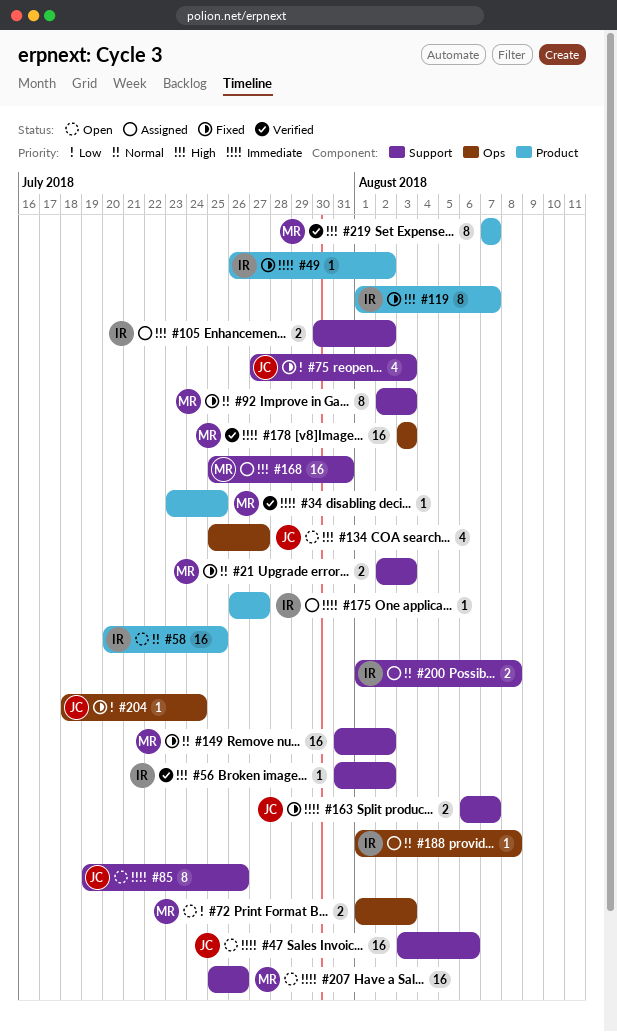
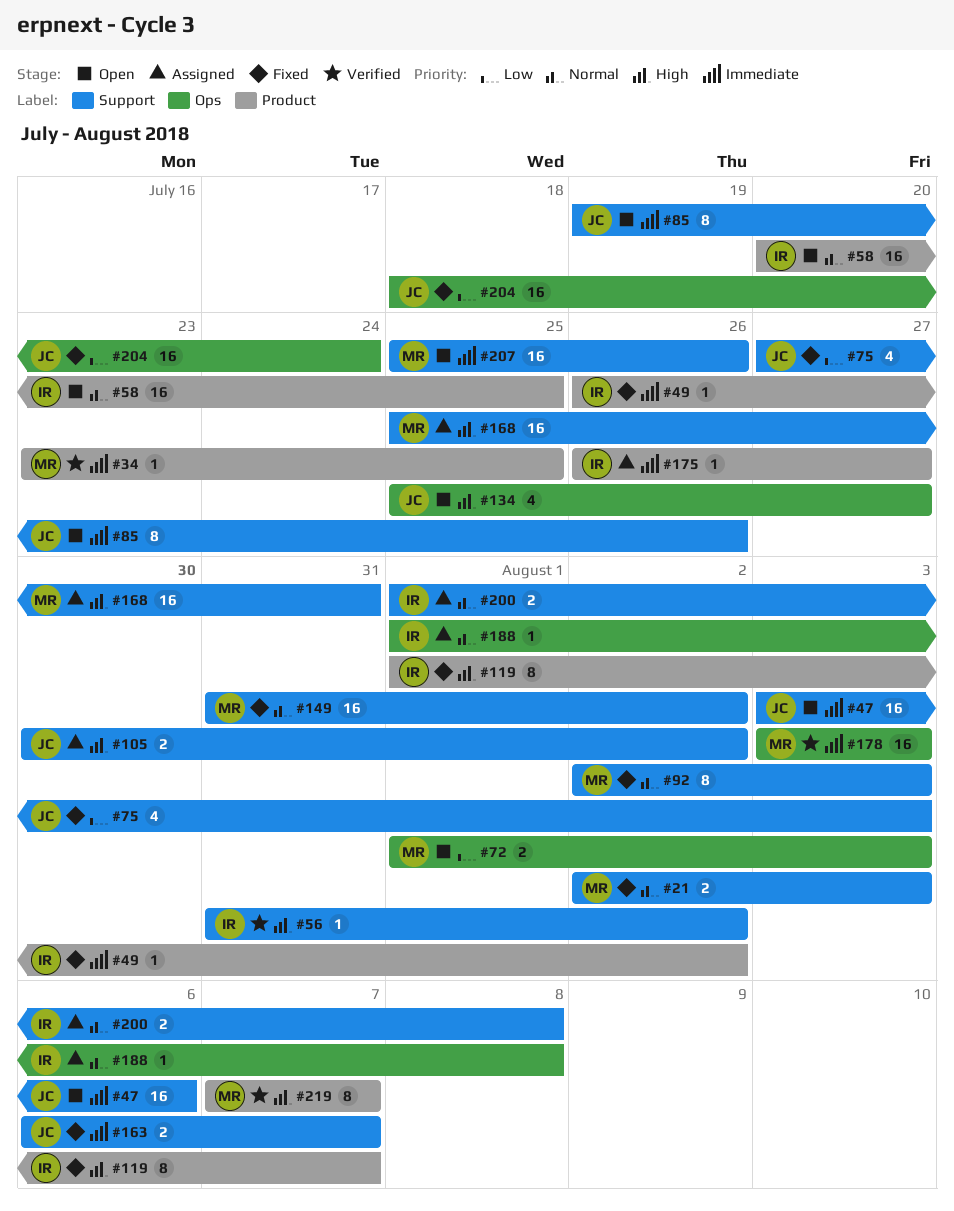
#105, owner: IR -> JC
#204, estimate: 1 -> 16

